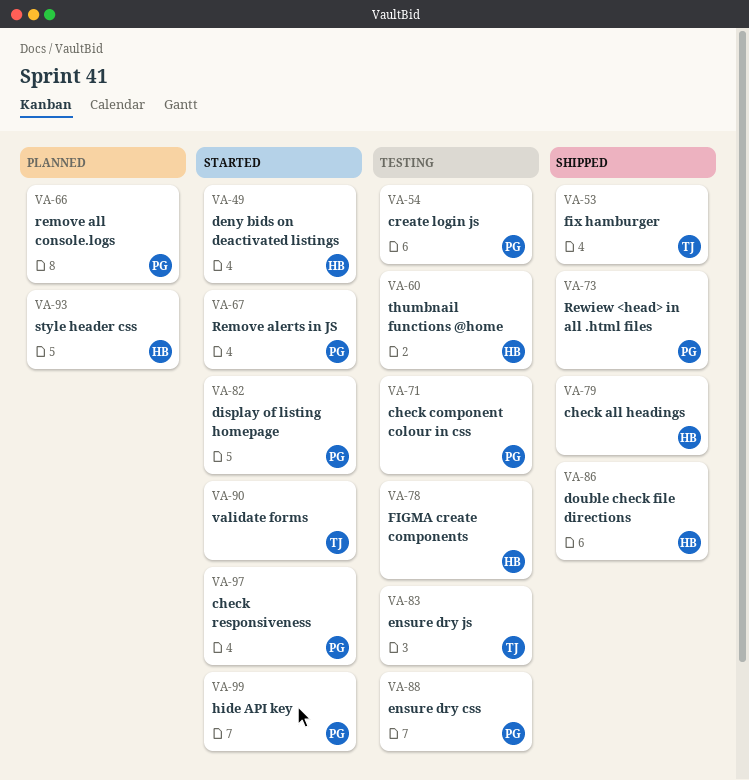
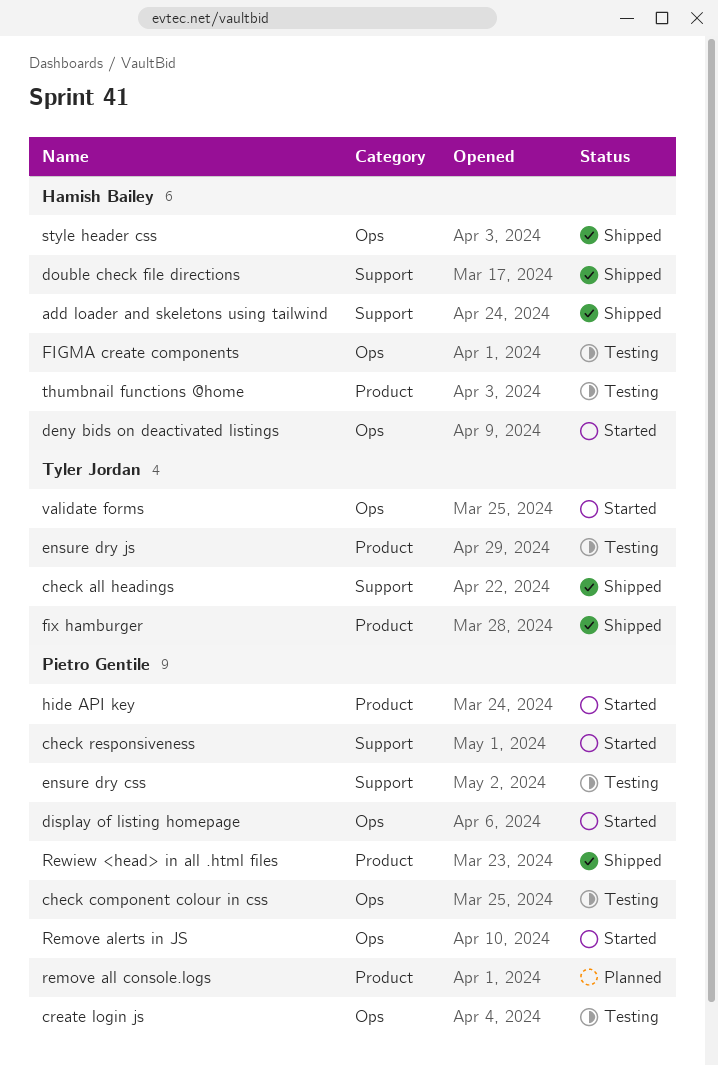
add loader and skeletons using tailwind: none -> present
check all headings, owner: Hamish Bailey -> Tyler Jordan
style header css, status: Planned -> Shipped

